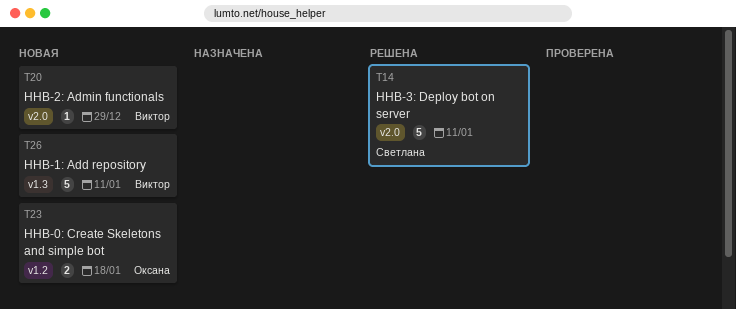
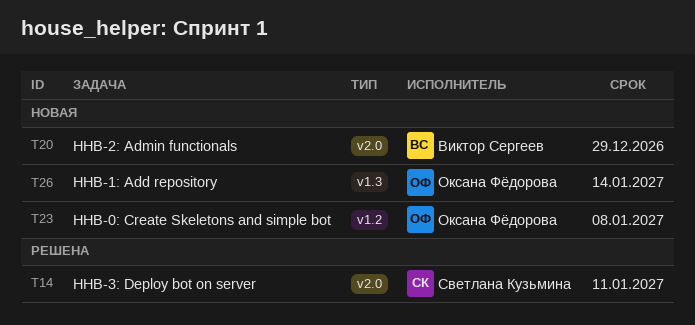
T23, due: Jan 18 -> Jan 8
T26, owner: Виктор Сергеев -> Оксана Фёдорова
T26, due: Jan 11 -> Jan 14

